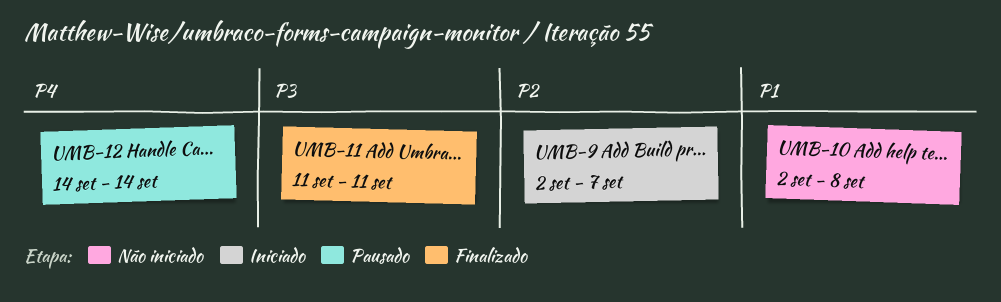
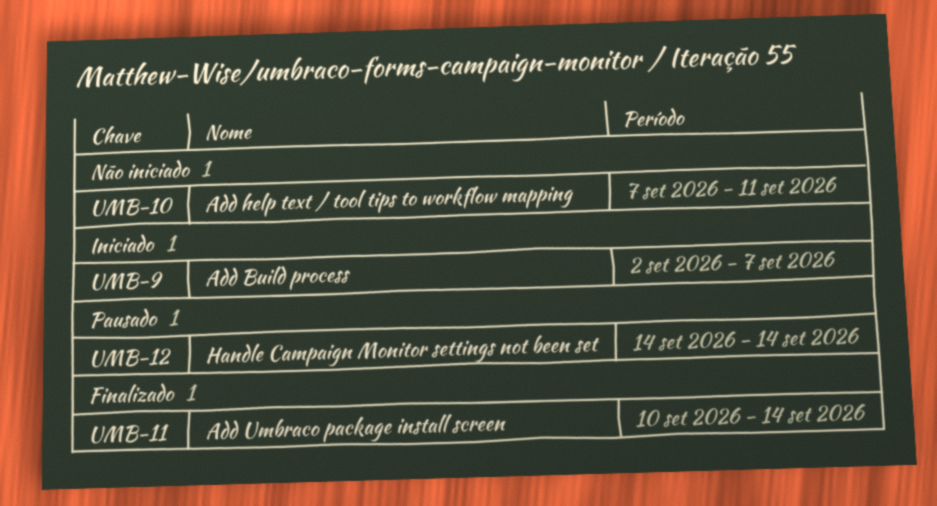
UMB-10, start: Sep 2 -> Sep 7
UMB-10, due: Sep 8 -> Sep 11
UMB-11, start: Sep 11 -> Sep 10
UMB-11, due: Sep 11 -> Sep 14

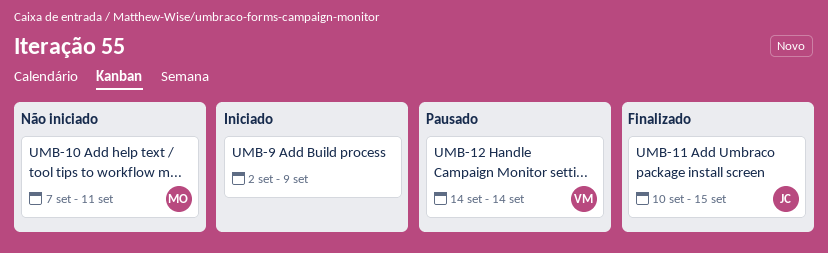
UMB-9, due: Sep 7 -> Sep 9
UMB-11, due: Sep 14 -> Sep 15

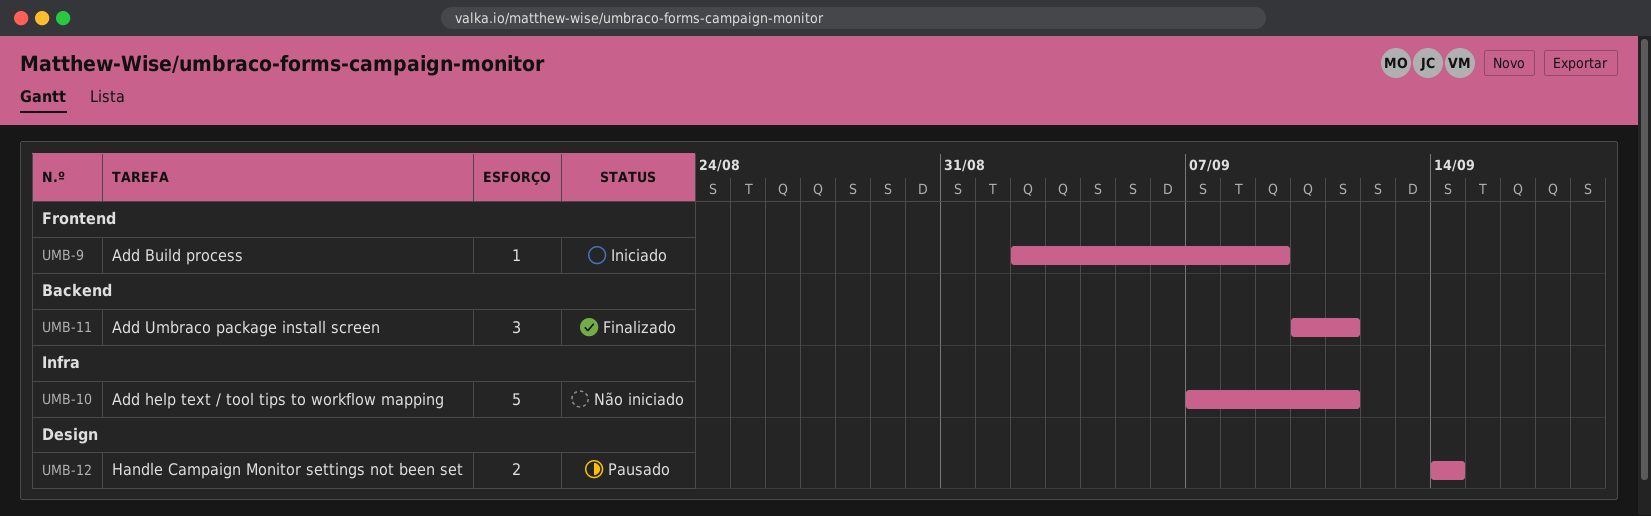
UMB-11, due: Sep 15 -> Sep 11

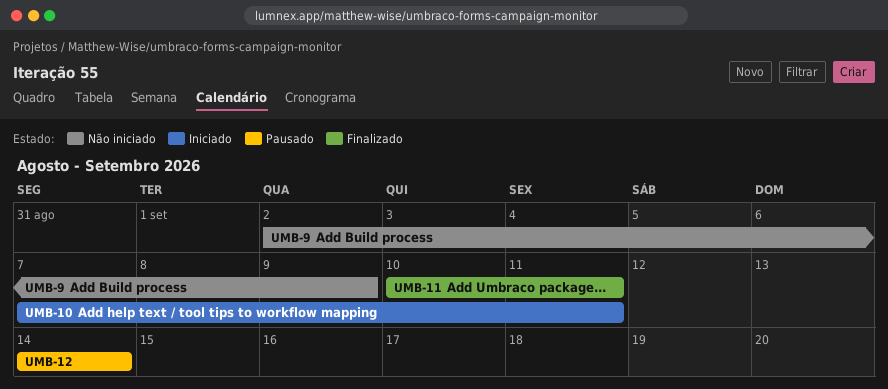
UMB-9, status: Iniciado -> Não iniciado
UMB-10, status: Não iniciado -> Iniciado

